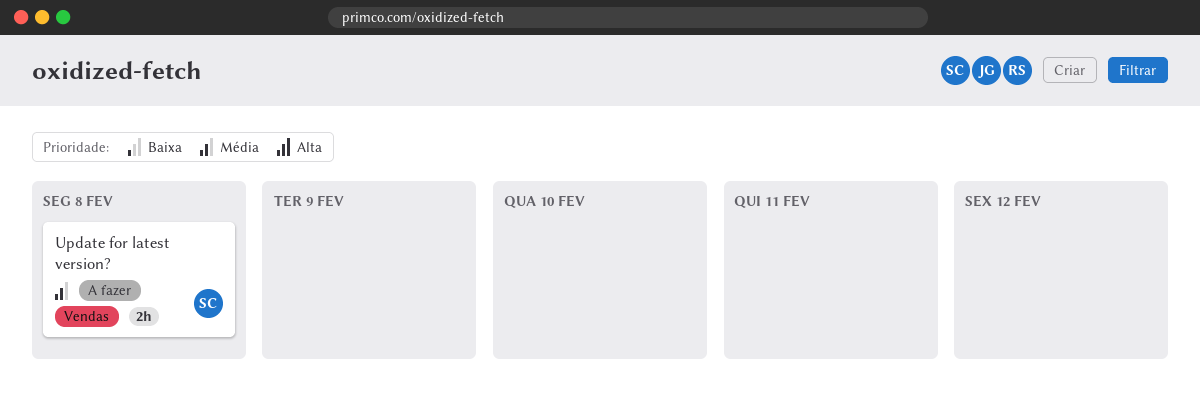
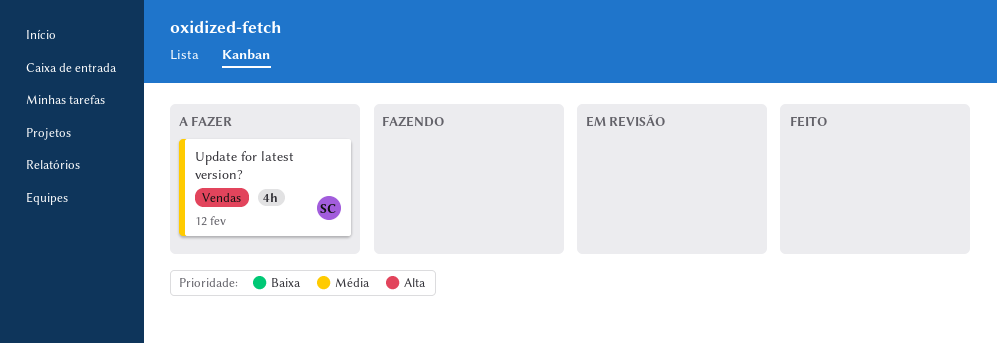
Update for latest version?, estimate: 2h -> 4h
Update for latest version?, due: Feb 8 -> Feb 12

